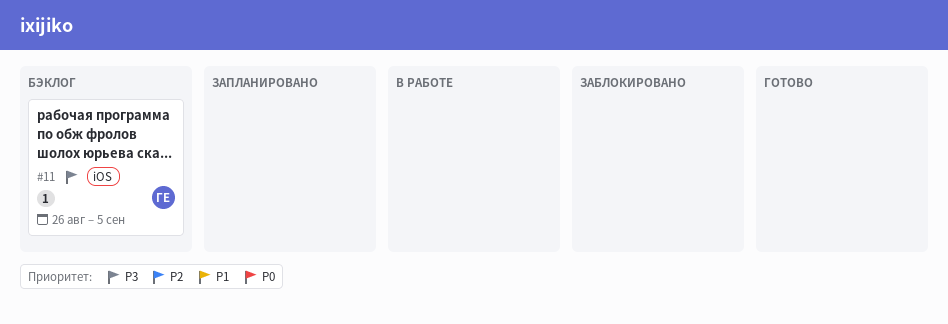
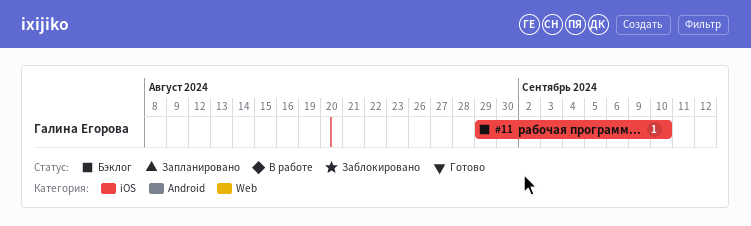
#11, start: Aug 26 -> Aug 29
#11, due: Sep 5 -> Sep 10

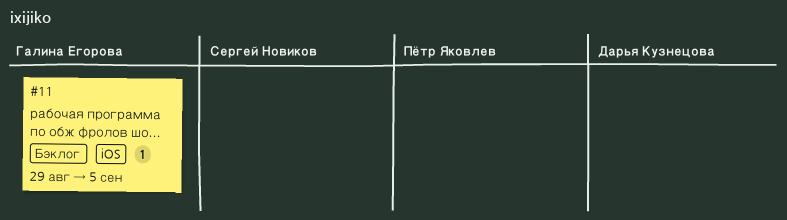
#11, due: Sep 10 -> Sep 5

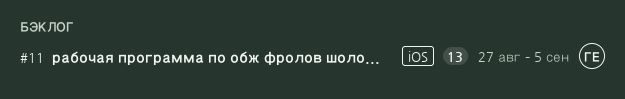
#11, estimate: 1 -> 13
#11, start: Aug 29 -> Aug 27

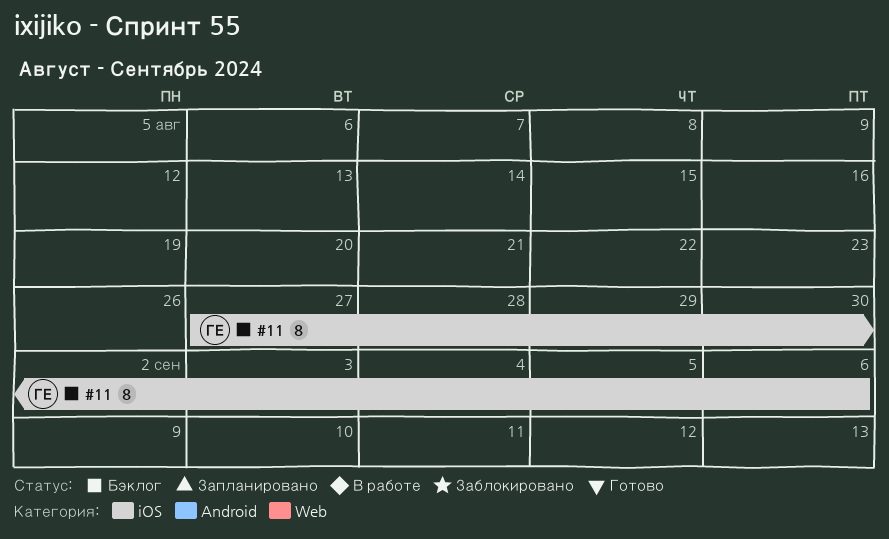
#11, estimate: 13 -> 8
#11, due: Sep 5 -> Sep 6

